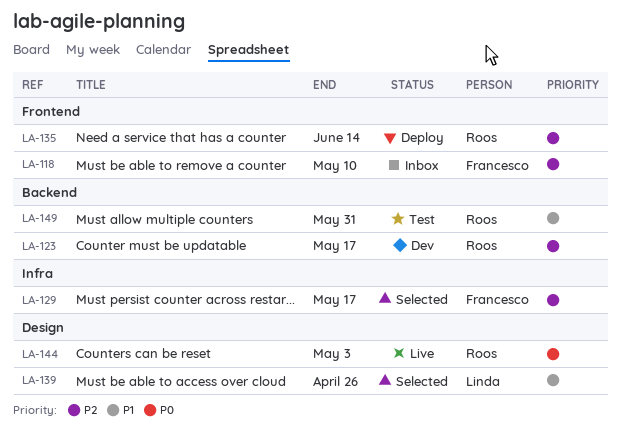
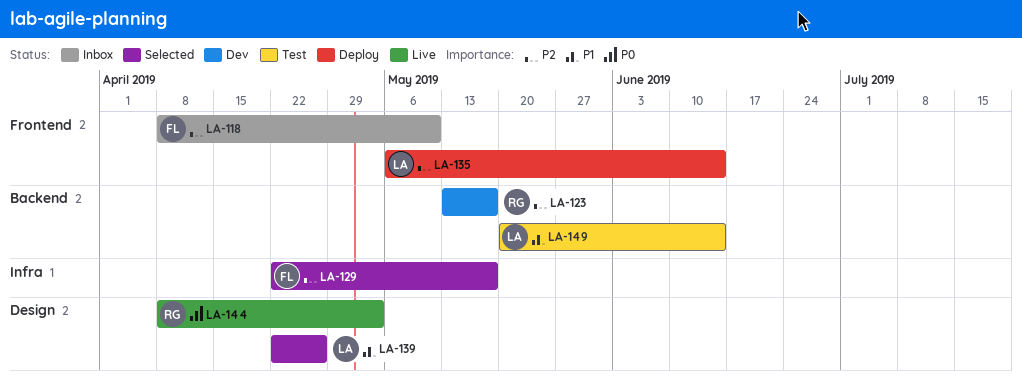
LA-135, owner: Roos -> Linda
LA-149, owner: Roos -> Linda
LA-149, due: May 31 -> Jun 14

